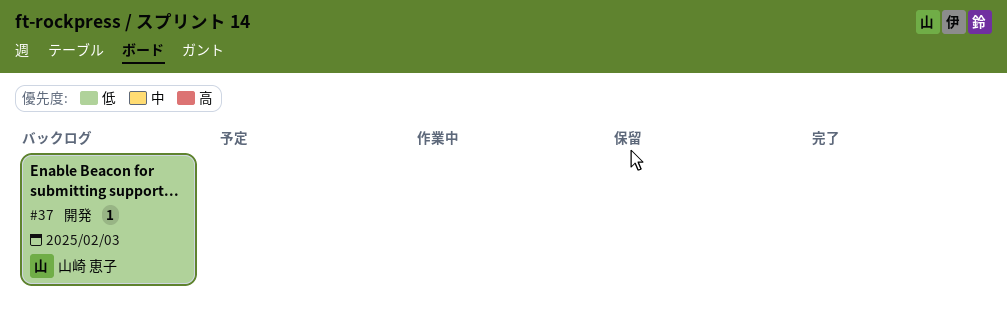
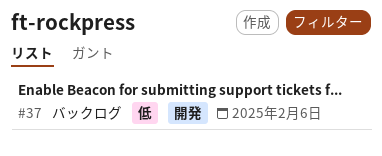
#37, due: Feb 3 -> Feb 6

